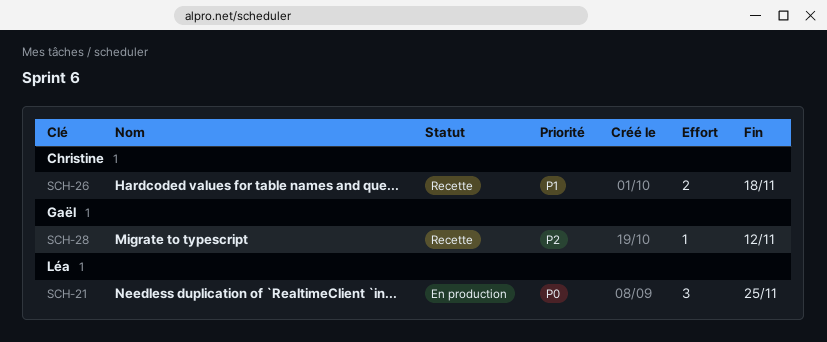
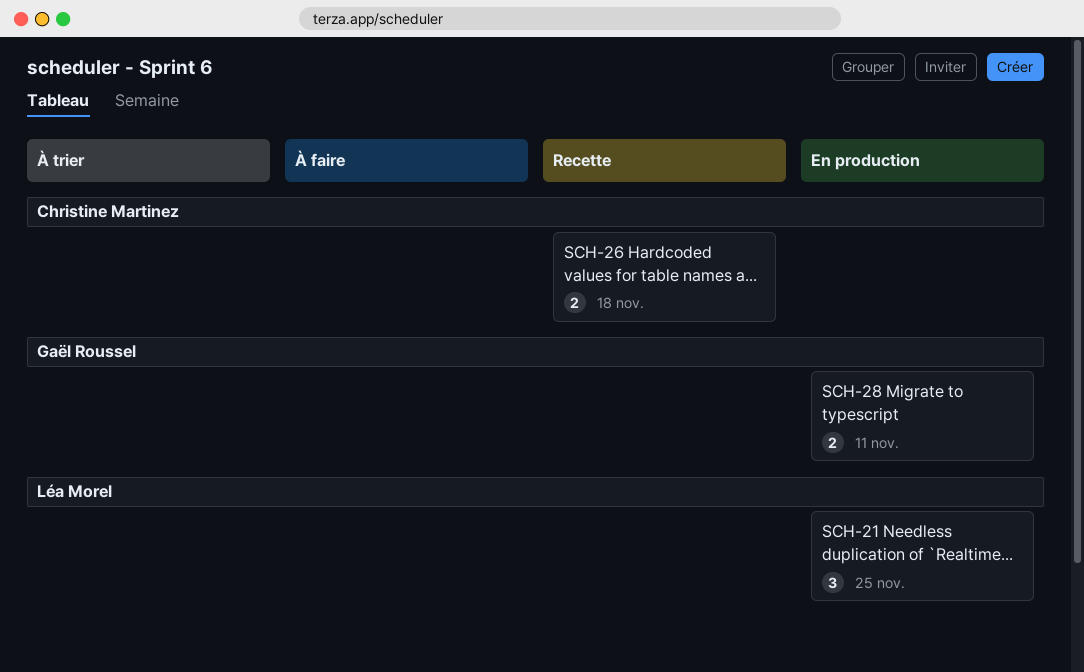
SCH-28, status: Recette -> En production
SCH-28, estimate: 1 -> 2
SCH-28, due: Nov 12 -> Nov 11

